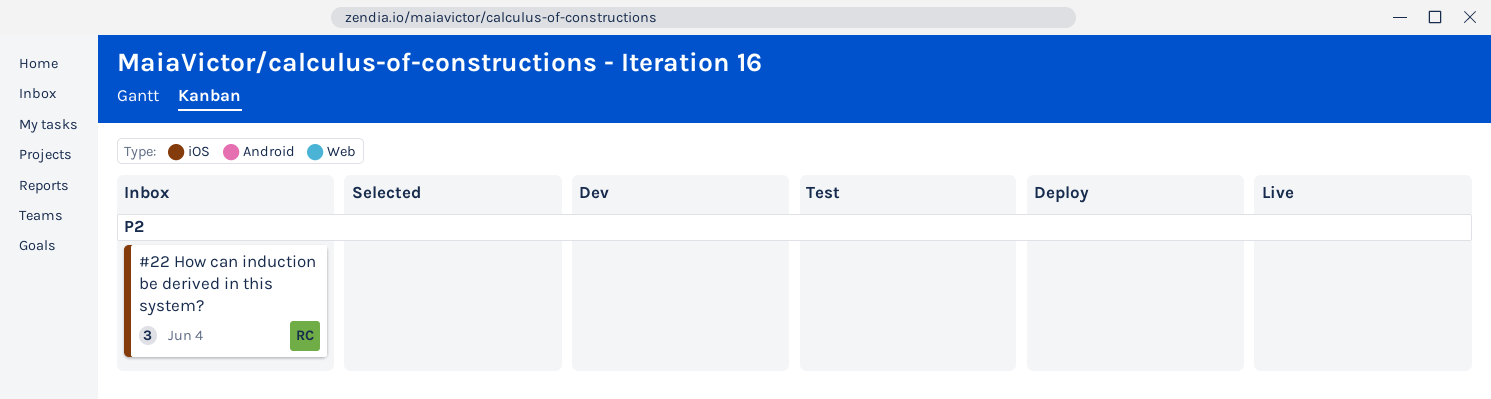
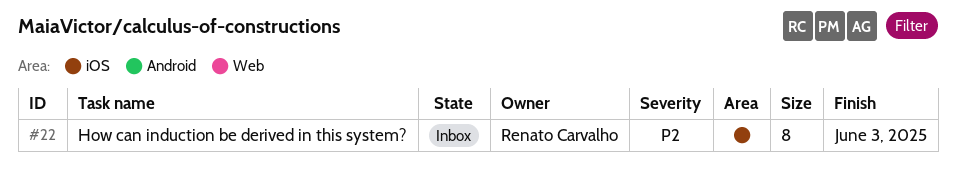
#22, estimate: 3 -> 8
#22, due: Jun 4 -> Jun 3

